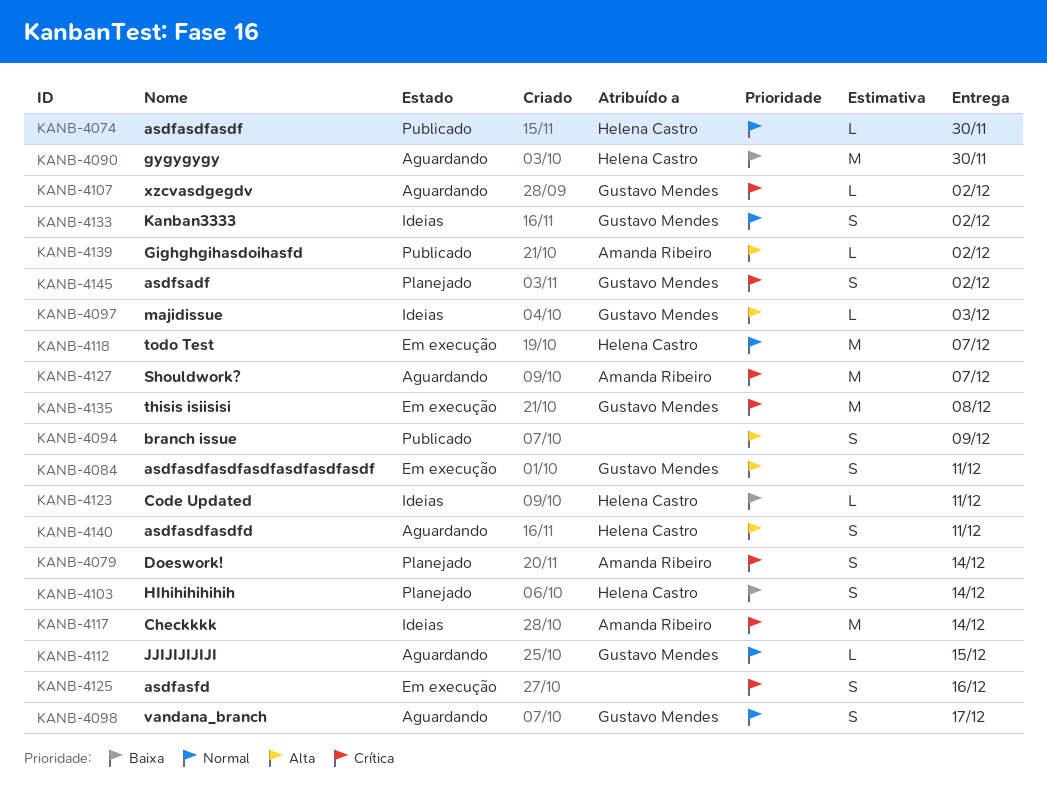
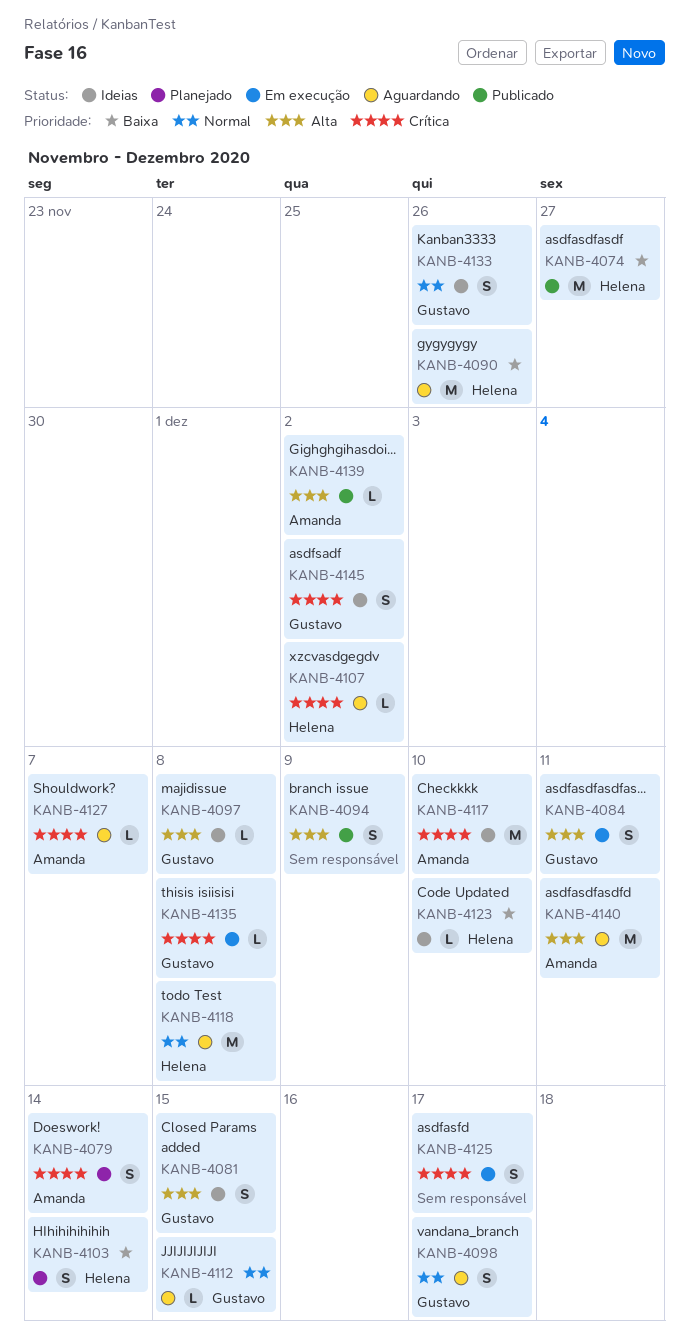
KANB-4074, priority: Normal -> Baixa
KANB-4074, estimate: L -> M
KANB-4074, due: Nov 30 -> Nov 27
KANB-4081: none -> present
KANB-4090, due: Nov 30 -> Nov 26
KANB-4097, due: Dec 3 -> Dec 8
KANB-4107, owner: Gustavo Mendes -> Helena Castro
KANB-4117, due: Dec 14 -> Dec 10
KANB-4118, status: Em execução -> Aguardando
KANB-4118, due: Dec 7 -> Dec 8
KANB-4123, due: Dec 11 -> Dec 10
KANB-4125, due: Dec 16 -> Dec 17
KANB-4127, estimate: M -> L
KANB-4133, due: Dec 2 -> Nov 26
KANB-4135, estimate: M -> L
KANB-4140, owner: Helena Castro -> Amanda Ribeiro
KANB-4140, estimate: S -> M
KANB-4145, status: Planejado -> Ideias

